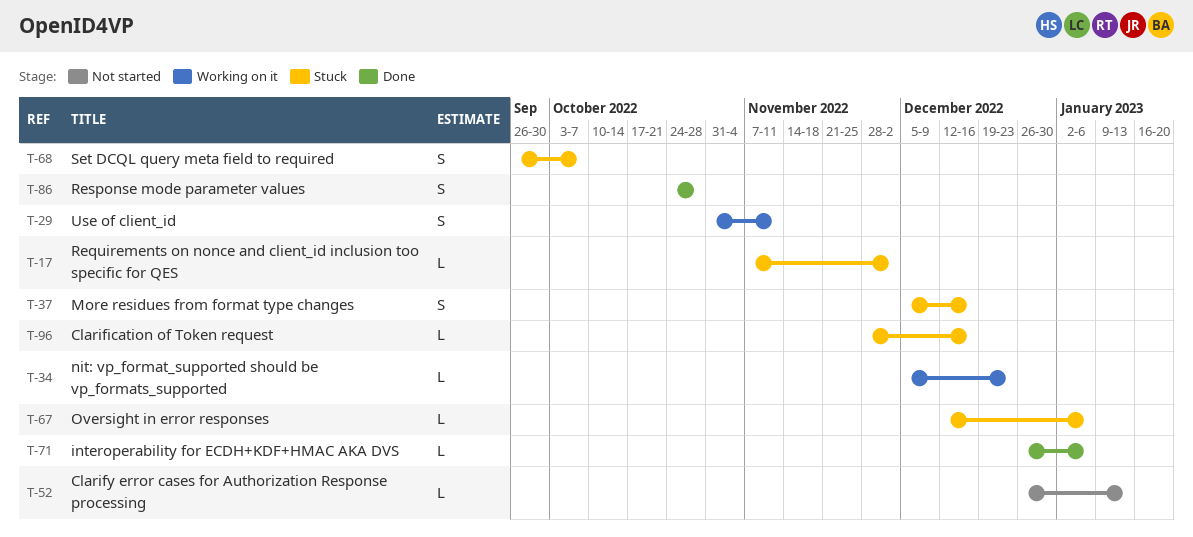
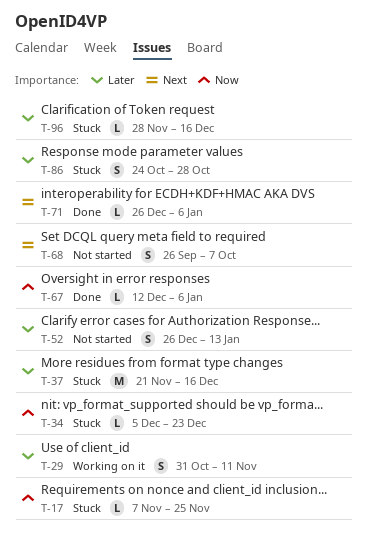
T-17, due: Dec 2 -> Nov 25
T-34, status: Working on it -> Stuck
T-37, estimate: S -> M
T-37, start: Dec 5 -> Nov 21
T-52, estimate: L -> S
T-67, status: Stuck -> Done
T-68, status: Stuck -> Not started
T-86, status: Done -> Stuck

